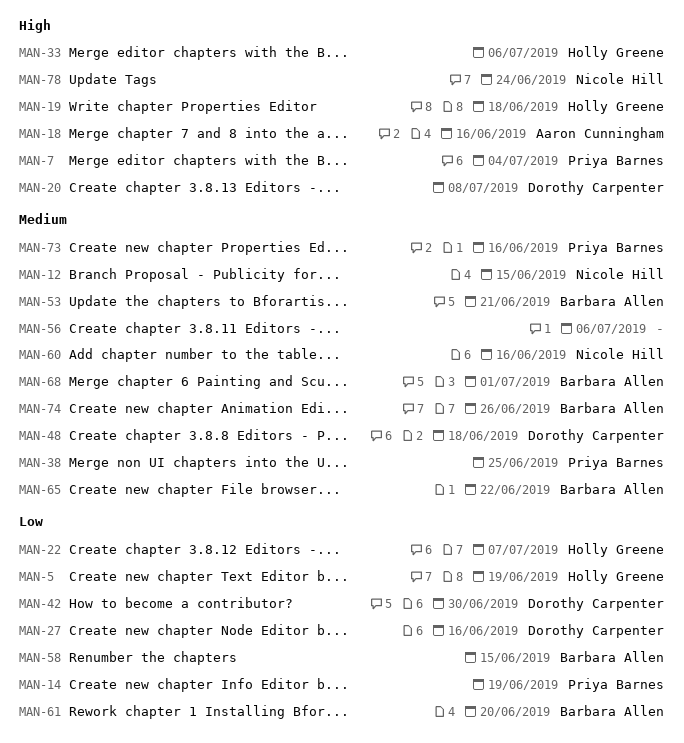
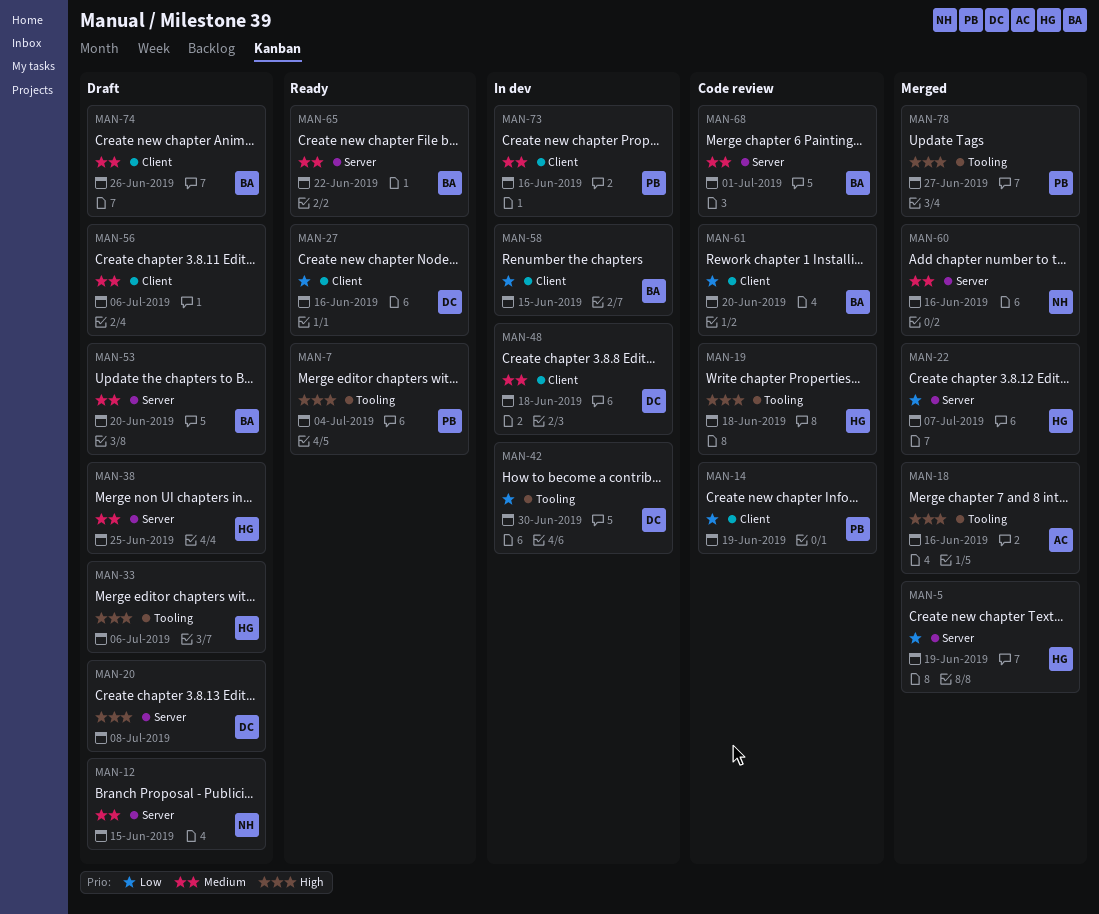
MAN-38, owner: Priya Barnes -> Holly Greene
MAN-53, due: Jun 21 -> Jun 20
MAN-78, owner: Nicole Hill -> Priya Barnes
MAN-78, due: Jun 24 -> Jun 27

